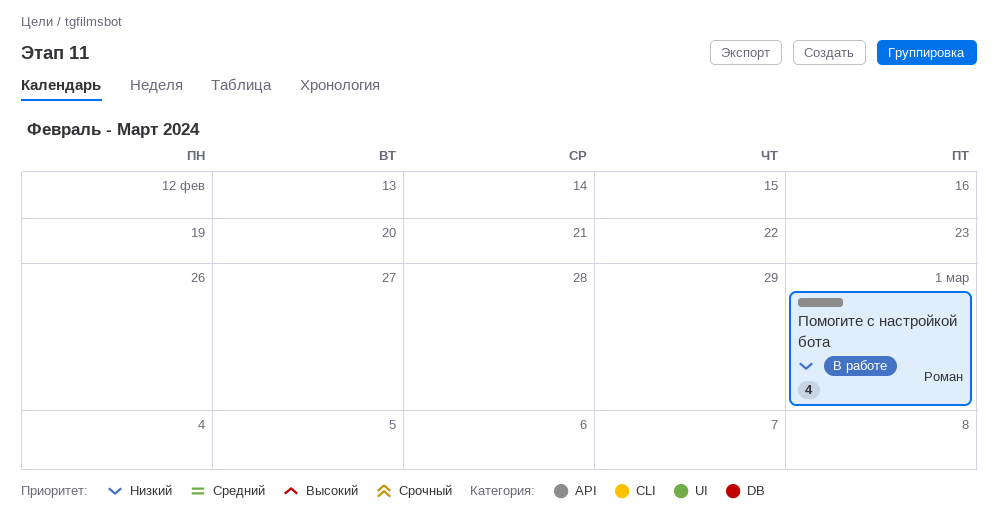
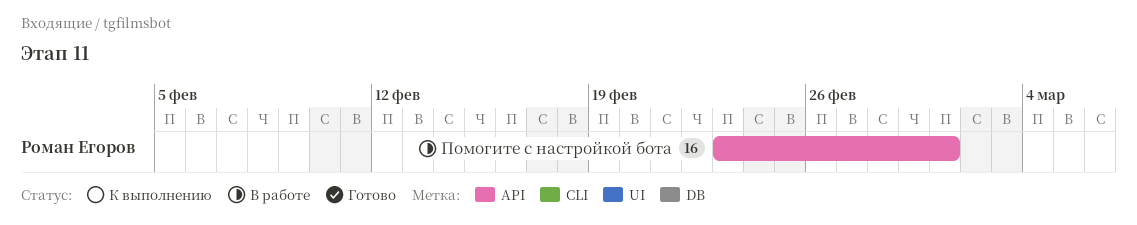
Помогите с настройкой бота, estimate: 4 -> 16

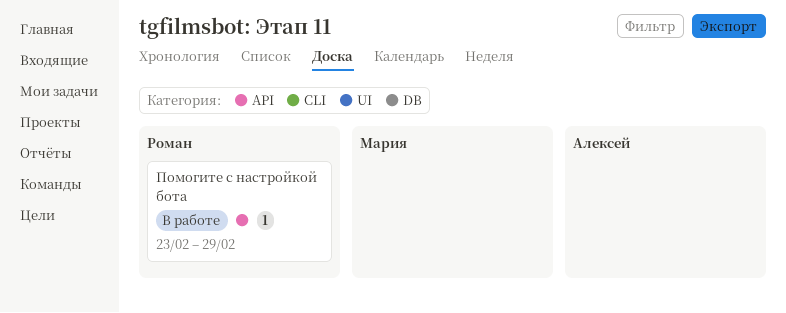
Помогите с настройкой бота, estimate: 16 -> 1
Помогите с настройкой бота, due: Mar 1 -> Feb 29

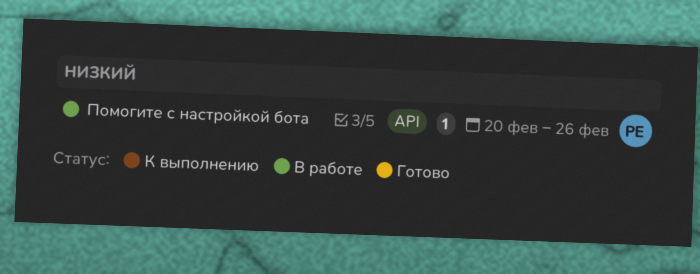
Помогите с настройкой бота, start: Feb 23 -> Feb 20
Помогите с настройкой бота, due: Feb 29 -> Feb 26

